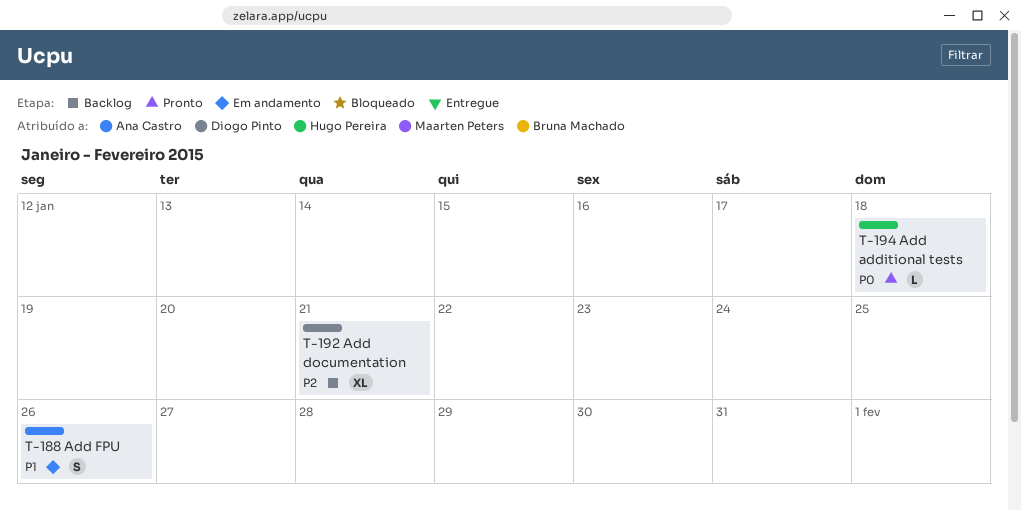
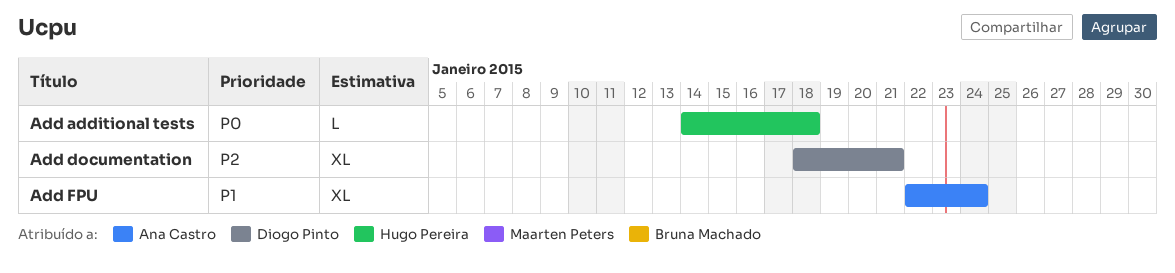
Add FPU, estimate: S -> XL
Add FPU, due: Jan 26 -> Jan 24

